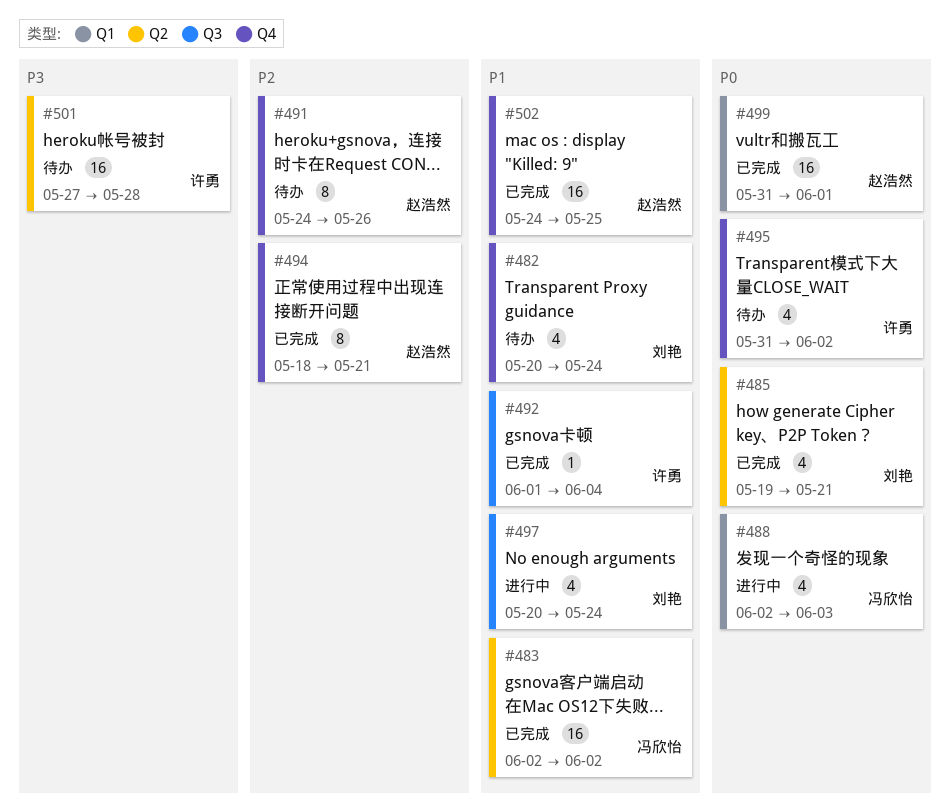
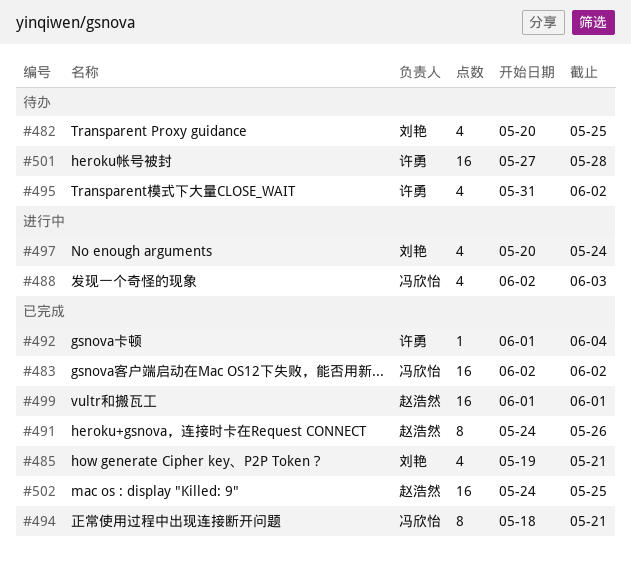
#482, due: May 24 -> May 25
#491, status: 待办 -> 已完成
#494, owner: 赵浩然 -> 冯欣怡
#499, start: May 31 -> Jun 1

